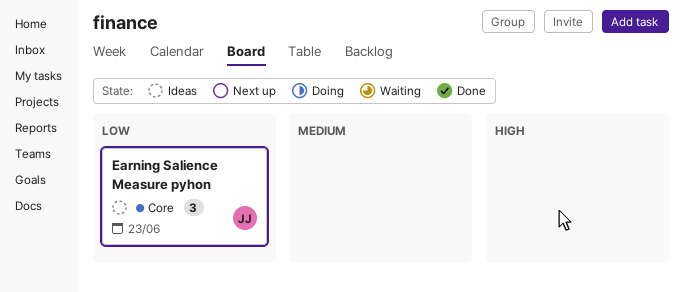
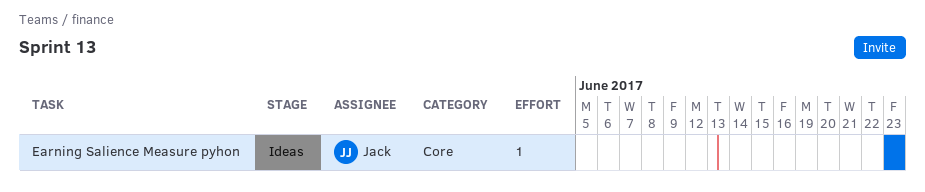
Earning Salience Measure pyhon, estimate: 3 -> 1

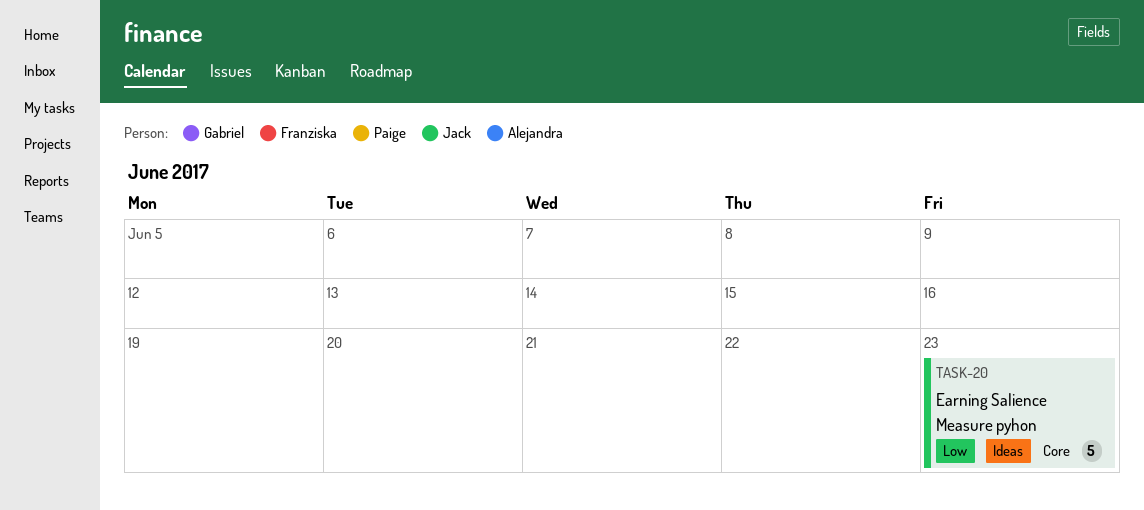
Earning Salience Measure pyhon, estimate: 1 -> 5

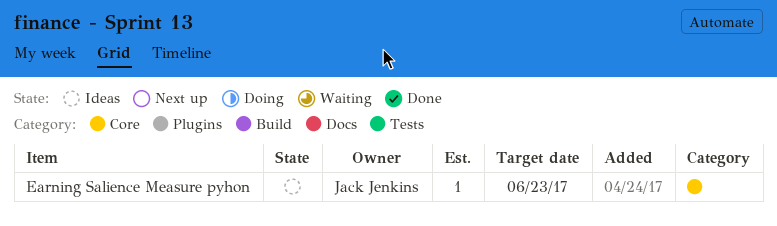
Earning Salience Measure pyhon, estimate: 5 -> 1

